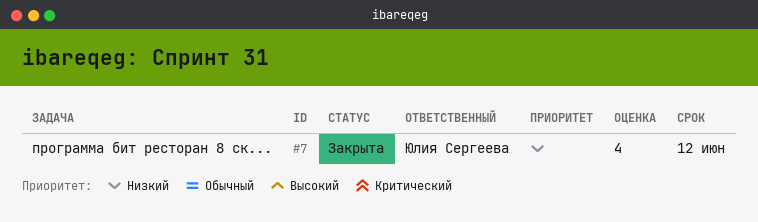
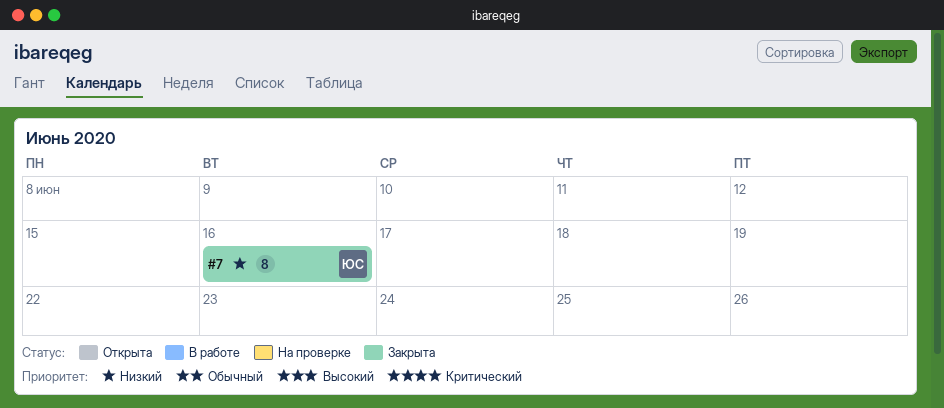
#7, estimate: 4 -> 8
#7, due: Jun 12 -> Jun 16

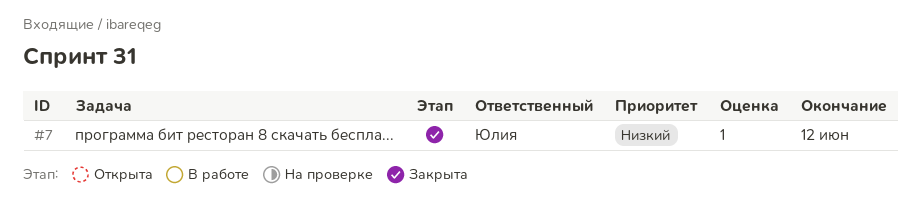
#7, estimate: 8 -> 1
#7, due: Jun 16 -> Jun 12

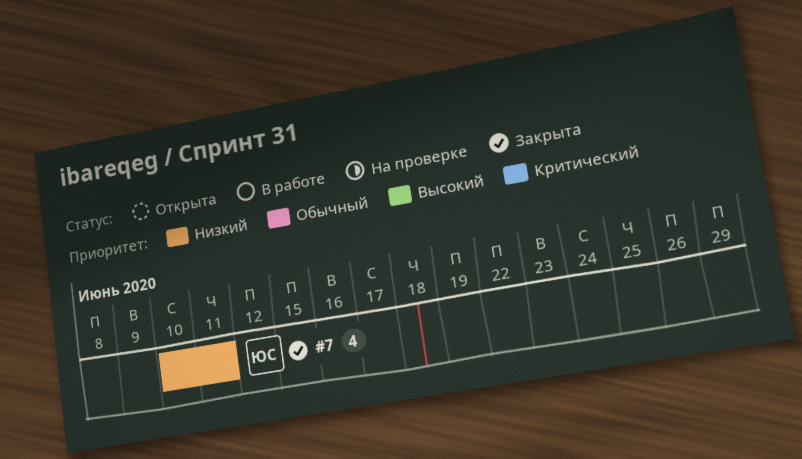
#7, estimate: 1 -> 4
#7, due: Jun 12 -> Jun 11

